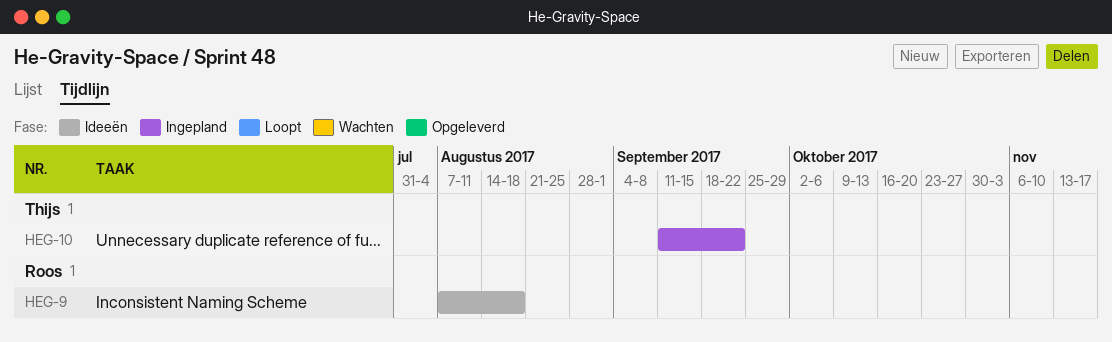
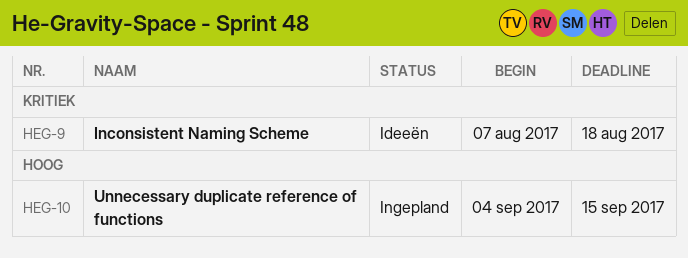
HEG-10, start: Sep 11 -> Sep 4
HEG-10, due: Sep 22 -> Sep 15

